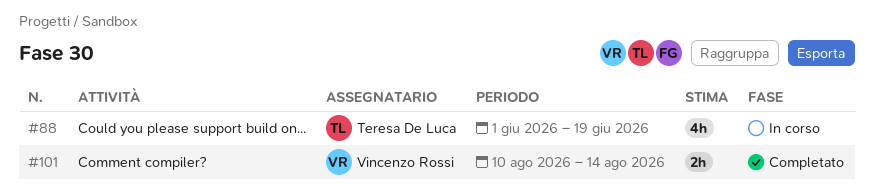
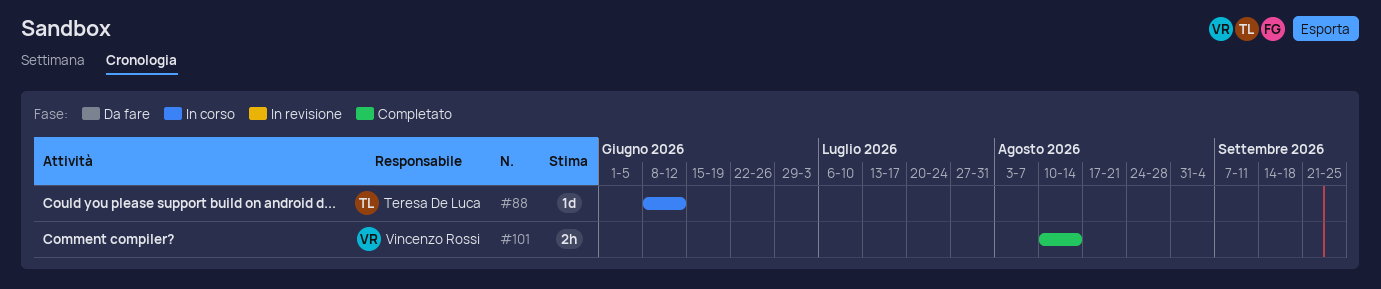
#88, estimate: 4h -> 1d
#88, start: Jun 1 -> Jun 8
#88, due: Jun 19 -> Jun 12

